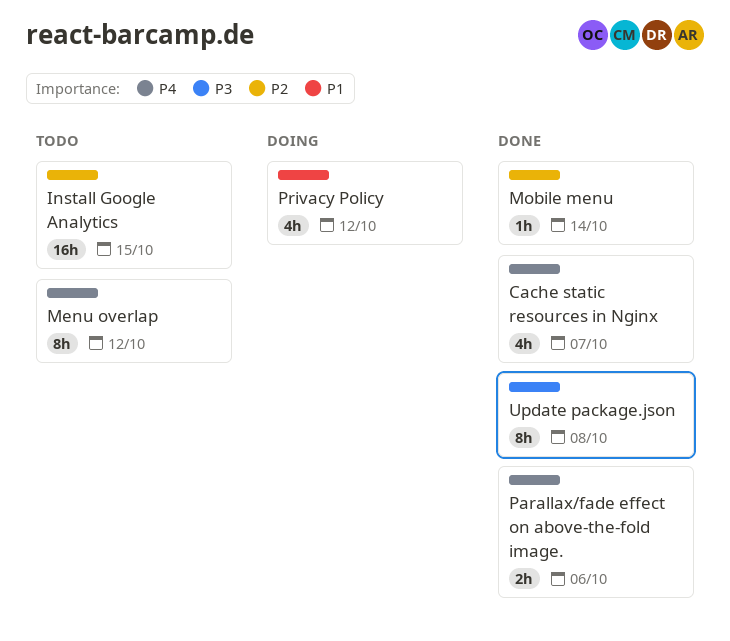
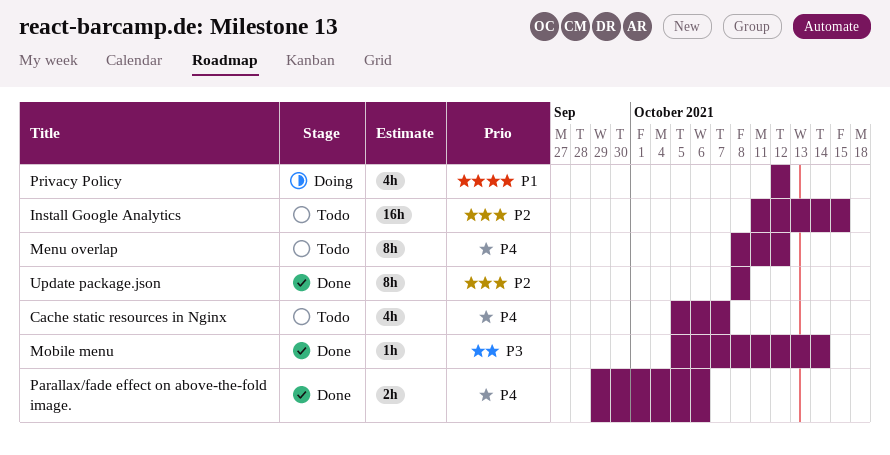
Cache static resources in Nginx, status: Done -> Todo
Mobile menu, priority: P2 -> P3
Update package.json, priority: P3 -> P2

